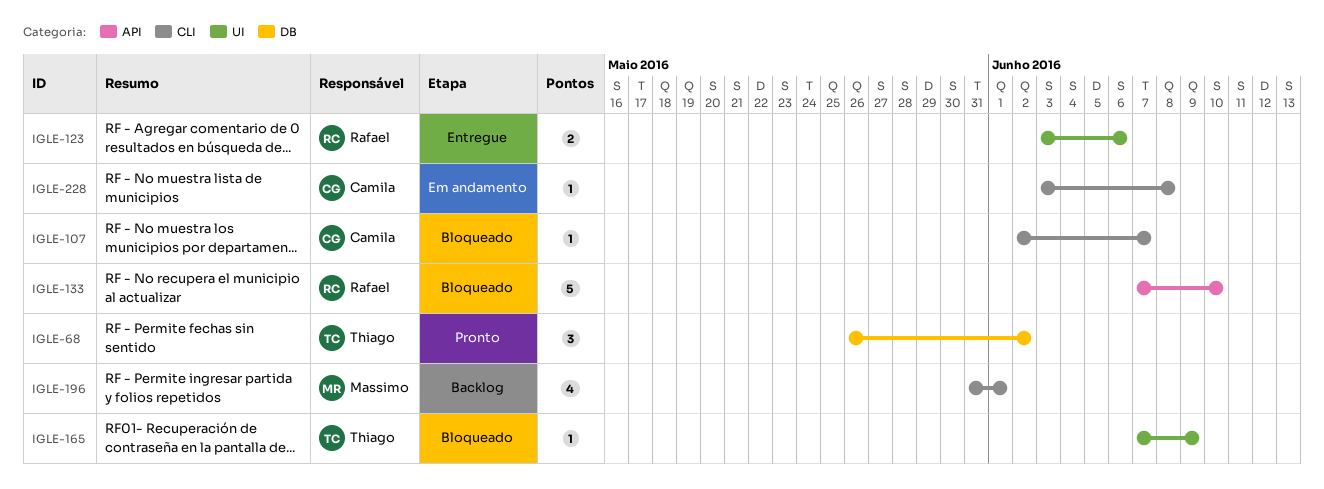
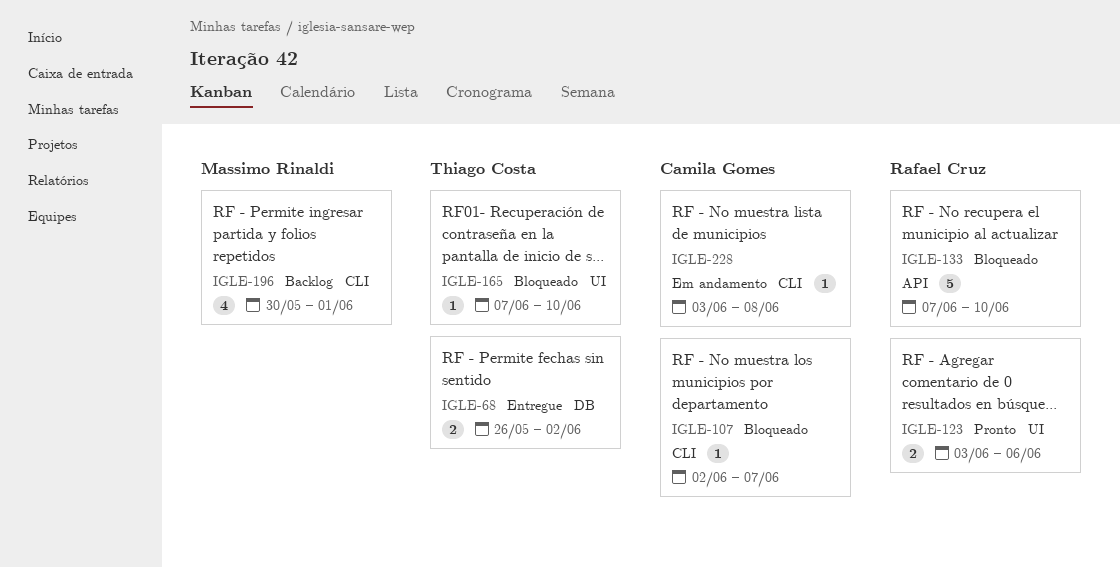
IGLE-68, status: Pronto -> Entregue
IGLE-68, estimate: 3 -> 2
IGLE-123, status: Entregue -> Pronto
IGLE-165, due: Jun 9 -> Jun 10
IGLE-196, start: May 31 -> May 30

